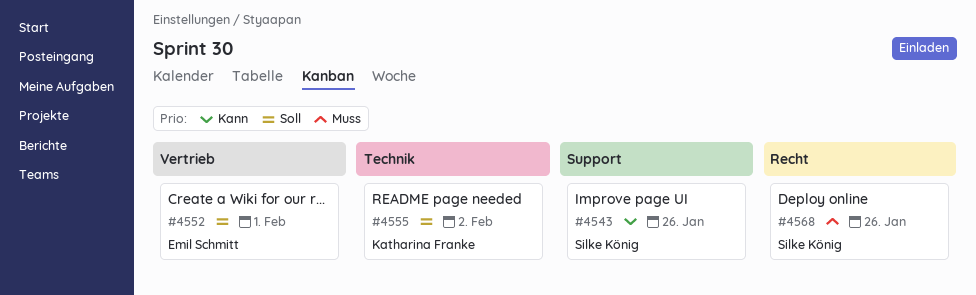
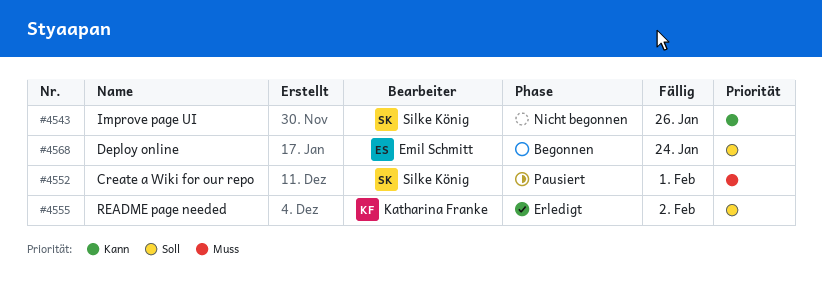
#4552, owner: Emil Schmitt -> Silke König
#4552, priority: Soll -> Muss
#4568, owner: Silke König -> Emil Schmitt
#4568, priority: Muss -> Soll
#4568, due: Jan 26 -> Jan 24

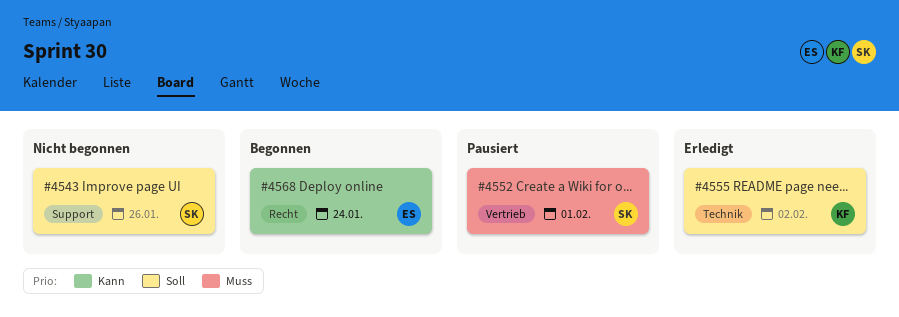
#4543, priority: Kann -> Soll
#4568, priority: Soll -> Kann

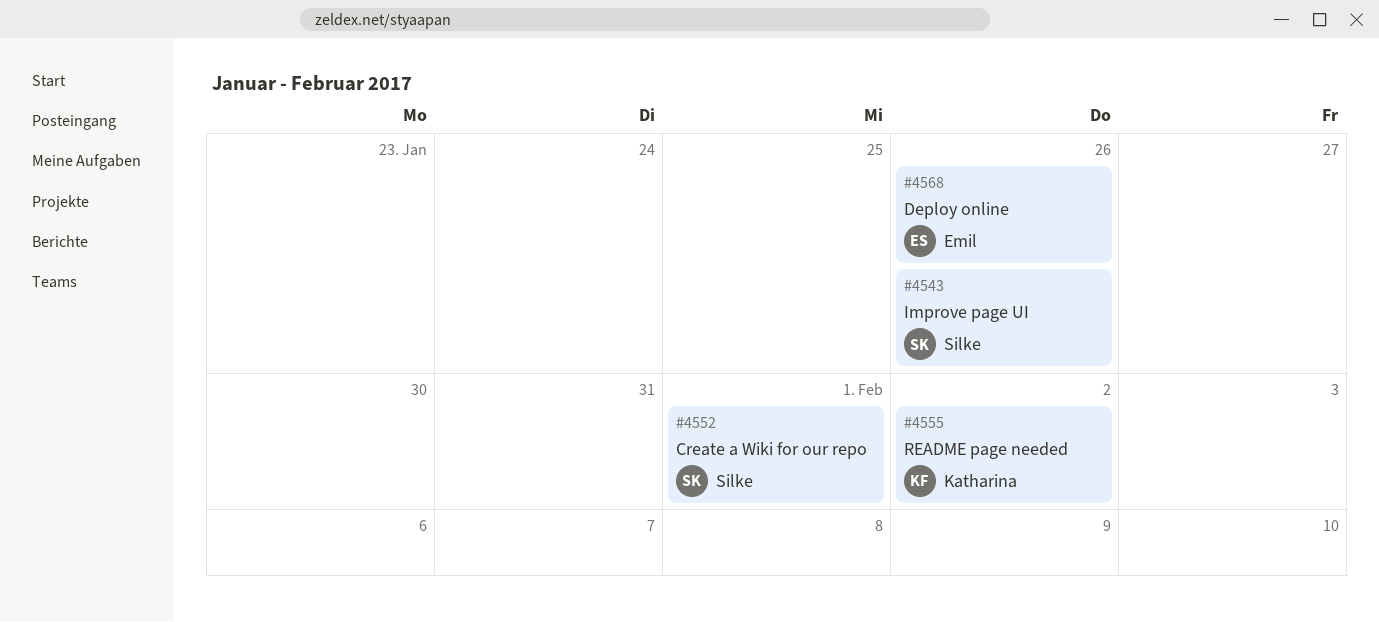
#4568, due: Jan 24 -> Jan 26

